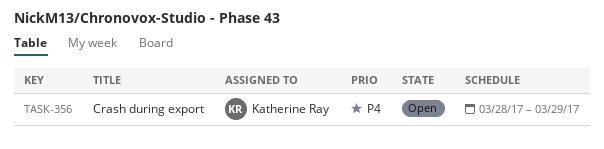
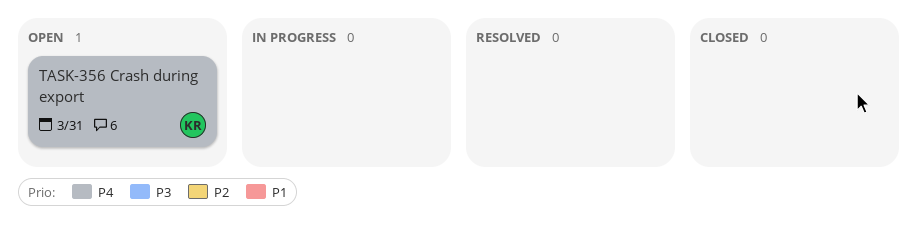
TASK-356, due: Mar 29 -> Mar 31

